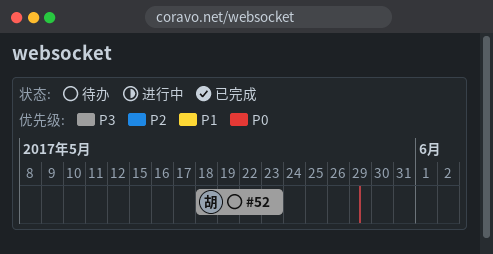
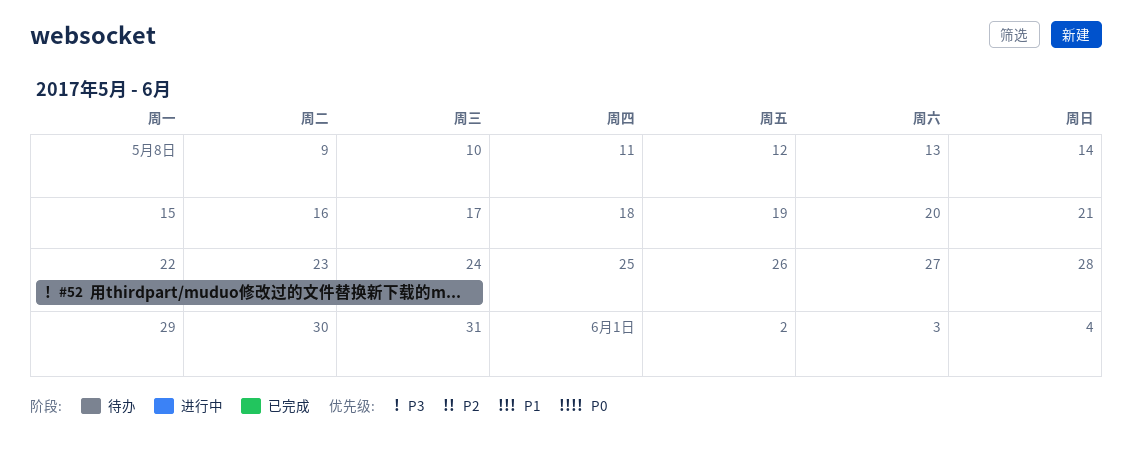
#52, start: May 18 -> May 22
#52, due: May 23 -> May 24

